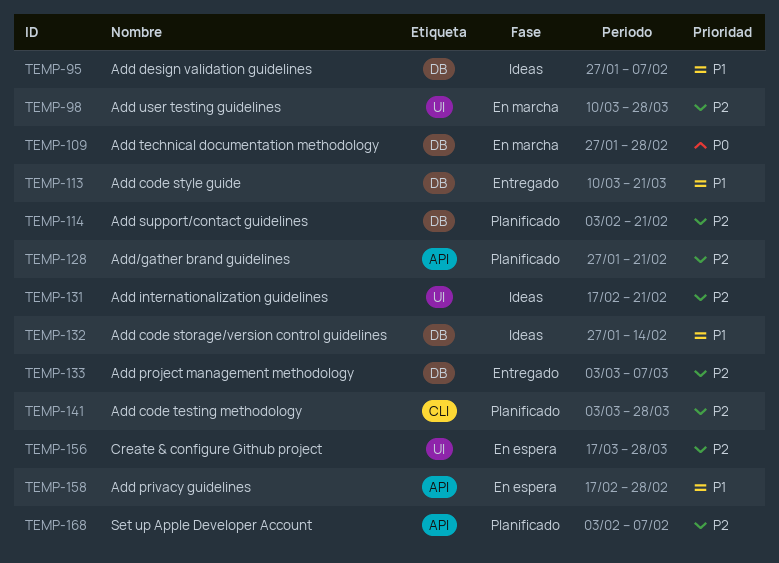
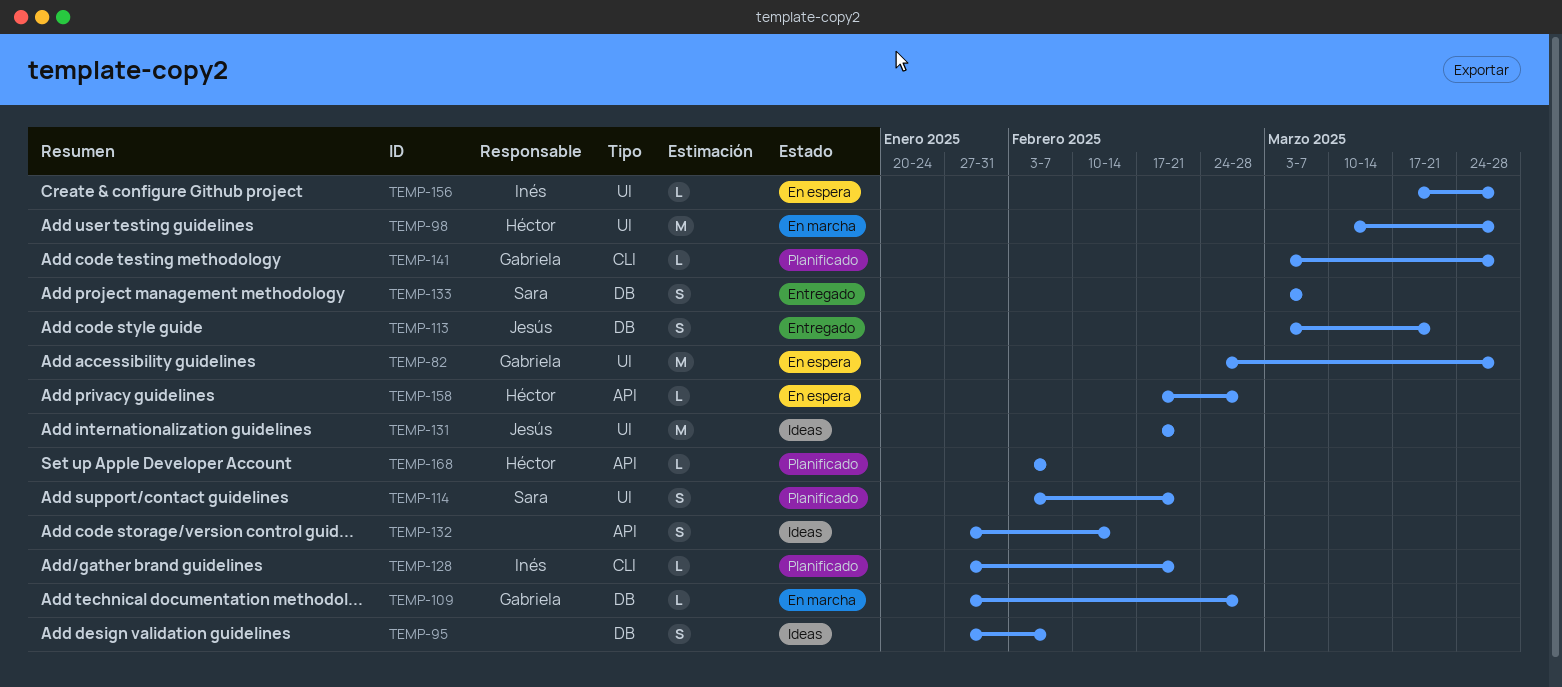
TEMP-82: none -> present
TEMP-113, start: Mar 10 -> Mar 3
TEMP-114, label: DB -> UI
TEMP-128, label: API -> CLI
TEMP-132, label: DB -> API

